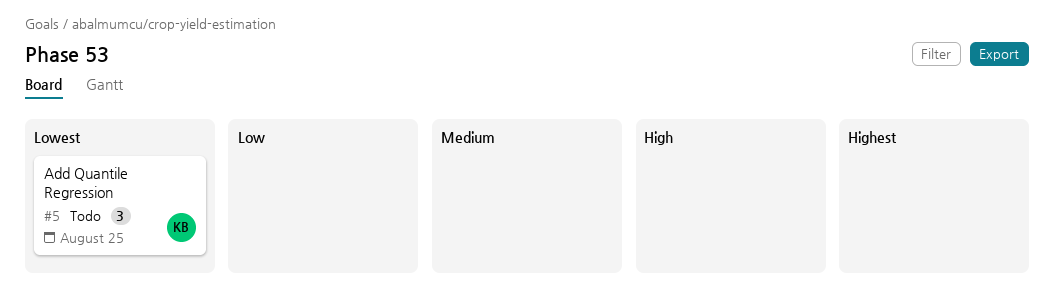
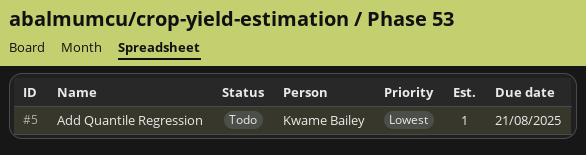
#5, estimate: 3 -> 1
#5, due: Aug 25 -> Aug 21

